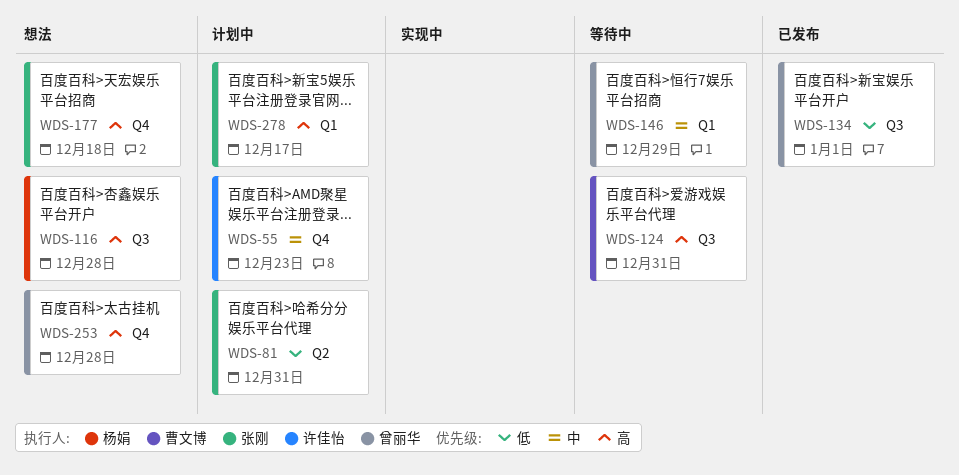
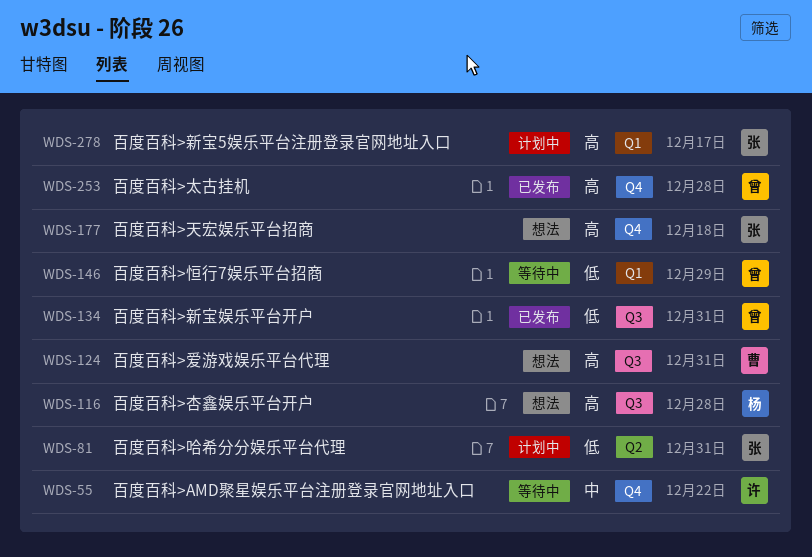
WDS-55, status: 计划中 -> 等待中
WDS-55, due: Dec 23 -> Dec 22
WDS-124, status: 等待中 -> 想法
WDS-134, due: Jan 1 -> Dec 31
WDS-146, priority: 中 -> 低
WDS-253, status: 想法 -> 已发布

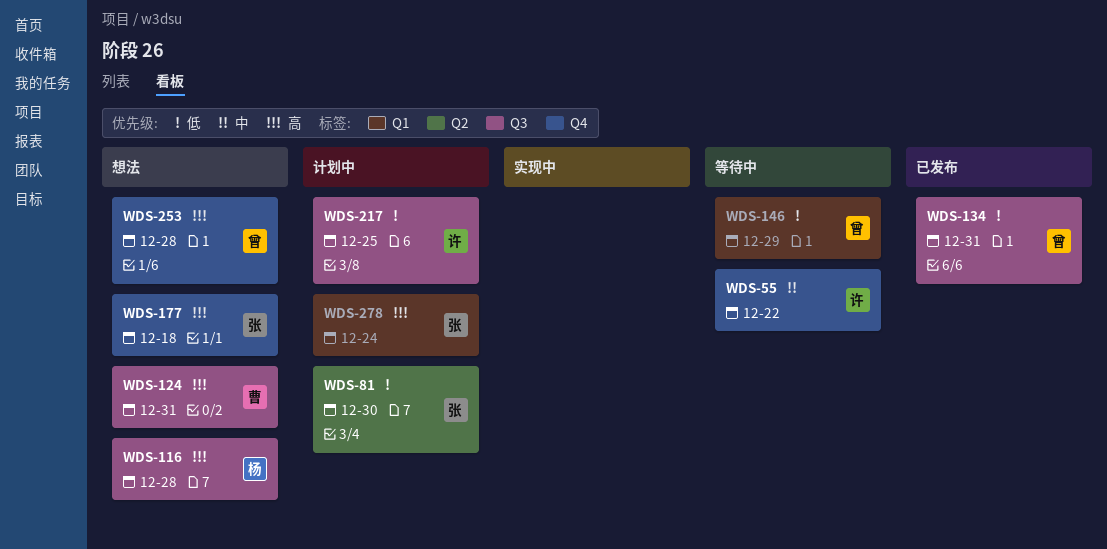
WDS-81, due: Dec 31 -> Dec 30
WDS-217: none -> present
WDS-253, status: 已发布 -> 想法
WDS-278, due: Dec 17 -> Dec 24

